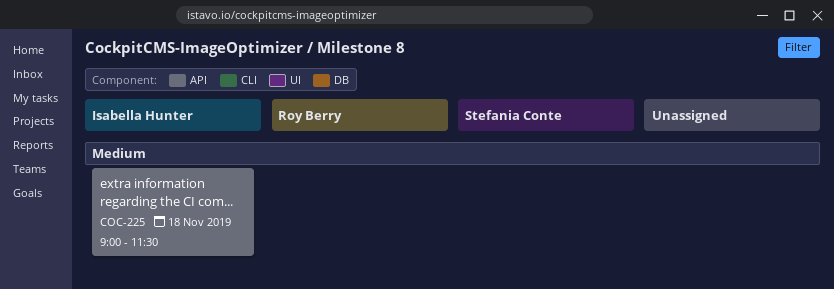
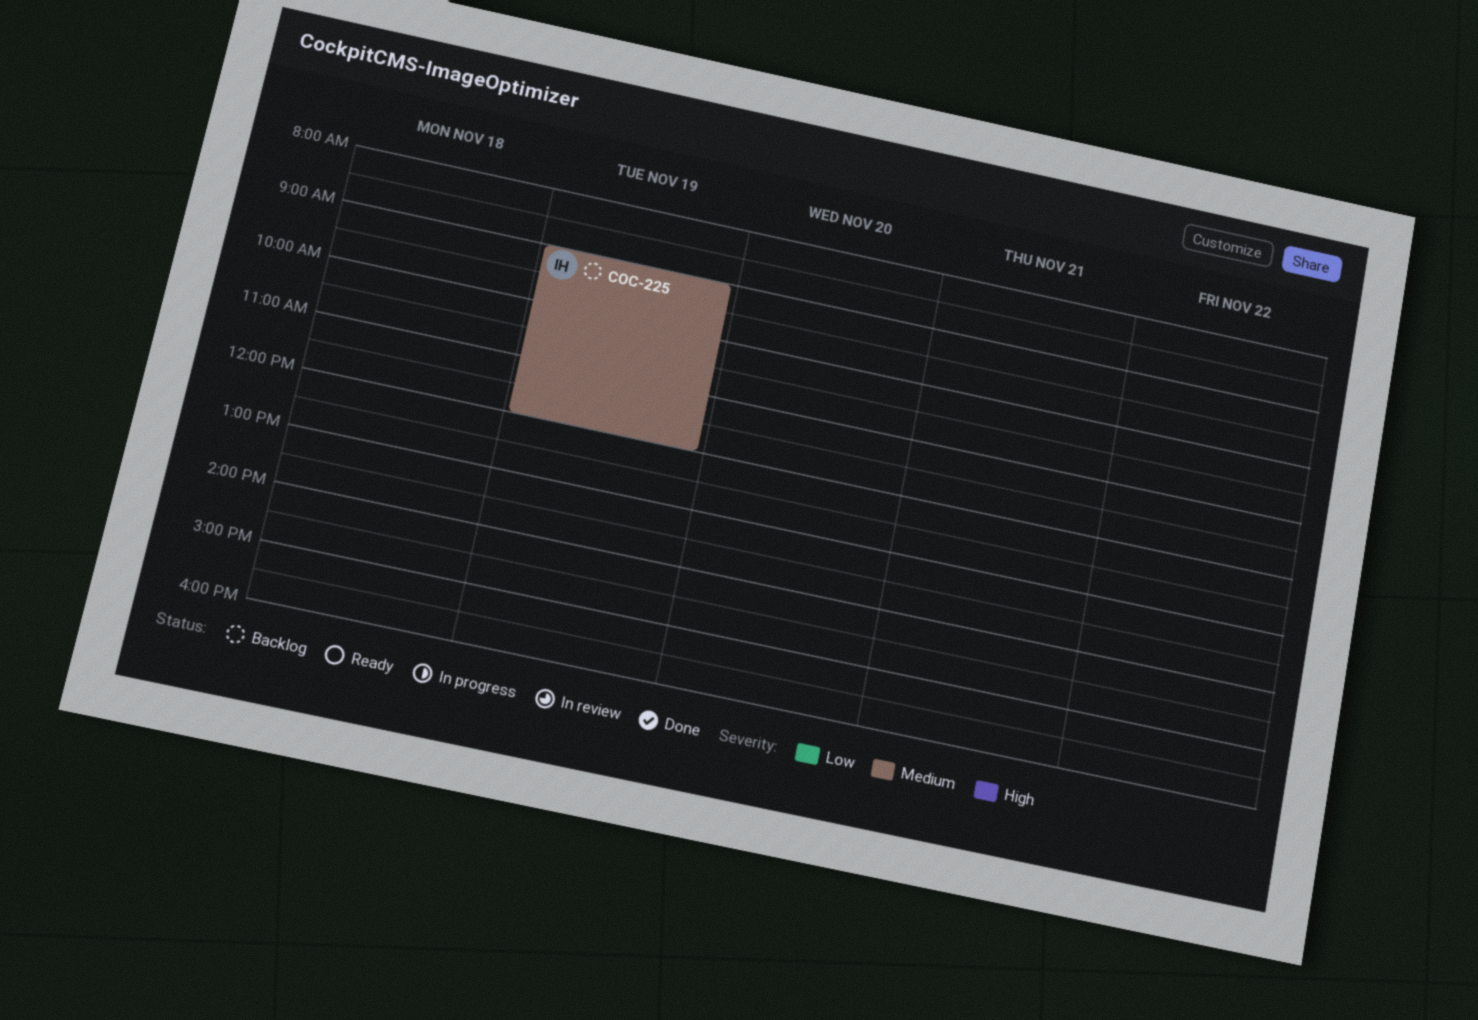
COC-225, day: Nov 18 -> Nov 19
COC-225, ends: 11:30 -> 12:00

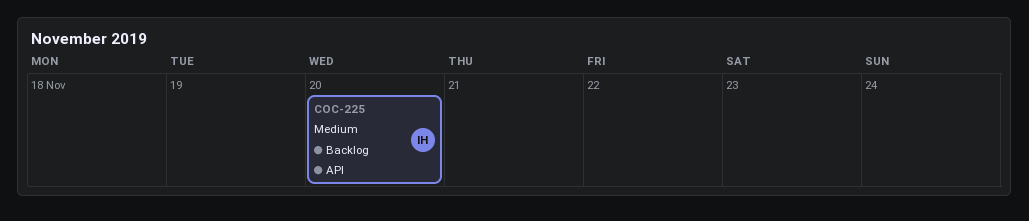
COC-225, day: Nov 19 -> Nov 20

